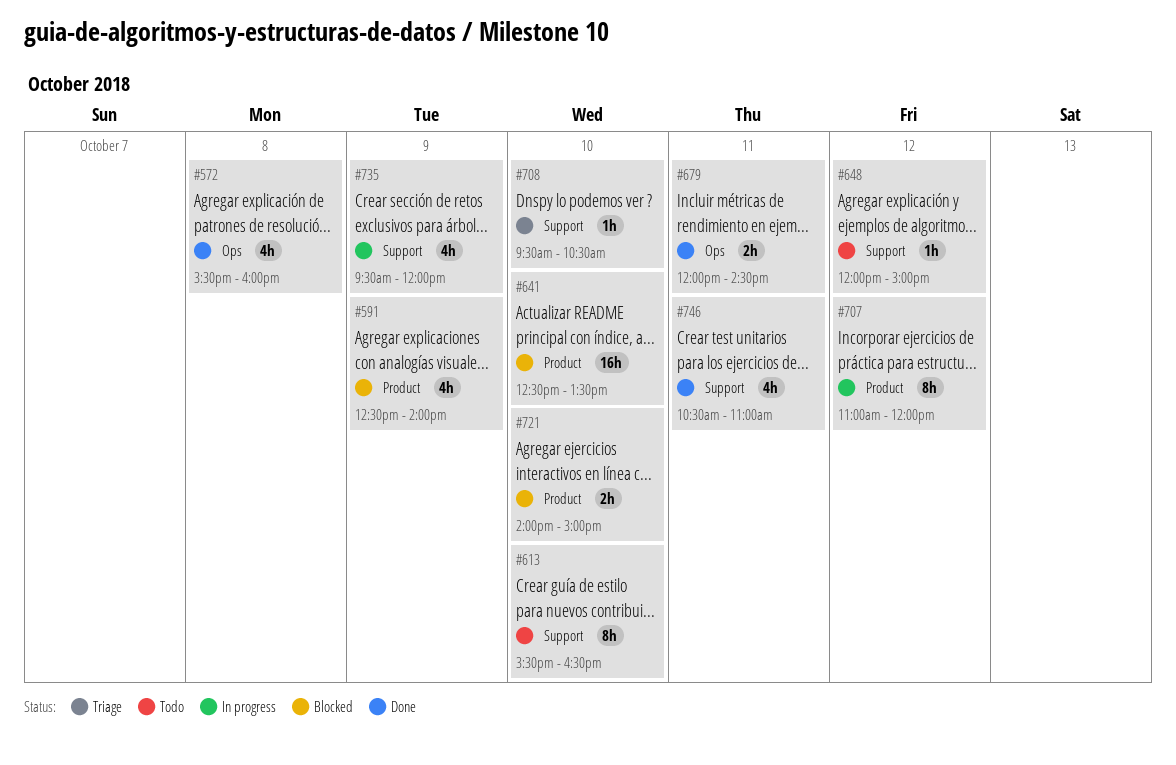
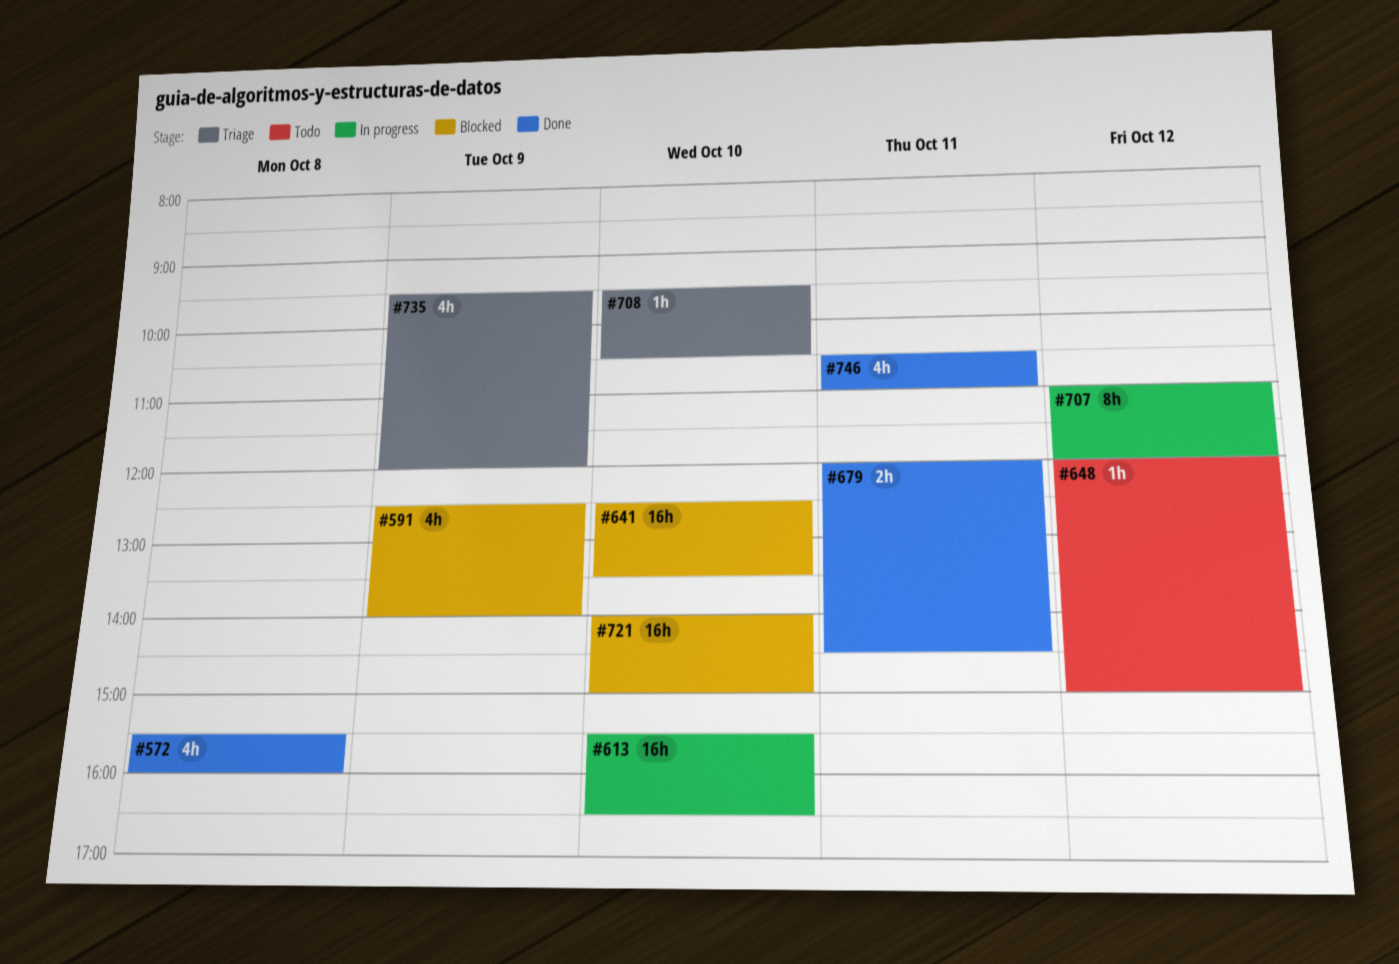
#613, status: Todo -> In progress
#613, estimate: 8h -> 16h
#721, estimate: 2h -> 16h
#735, status: In progress -> Triage

